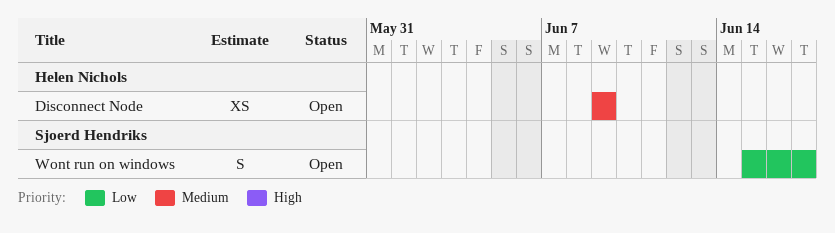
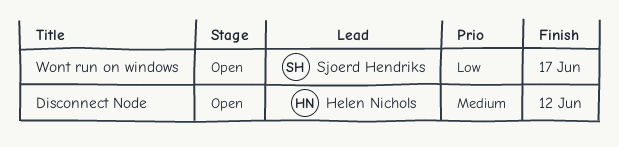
Disconnect Node, due: Jun 9 -> Jun 12

